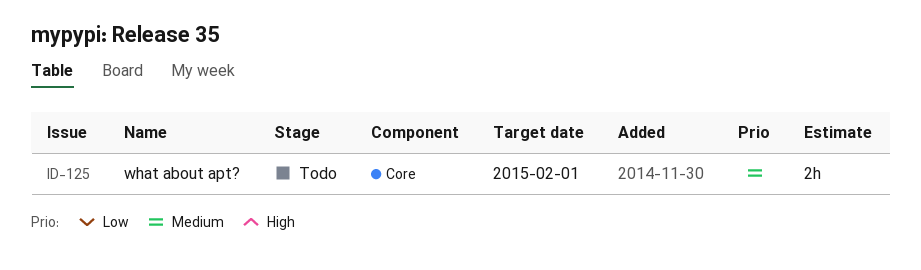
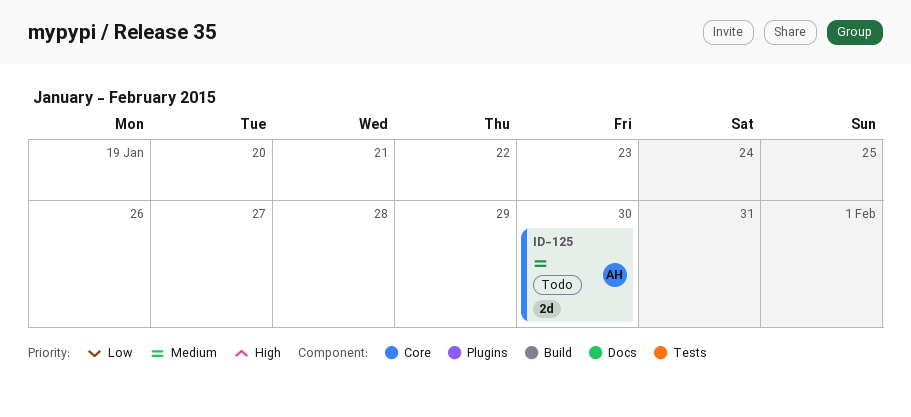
ID-125, estimate: 2h -> 2d
ID-125, due: Feb 1 -> Jan 30

